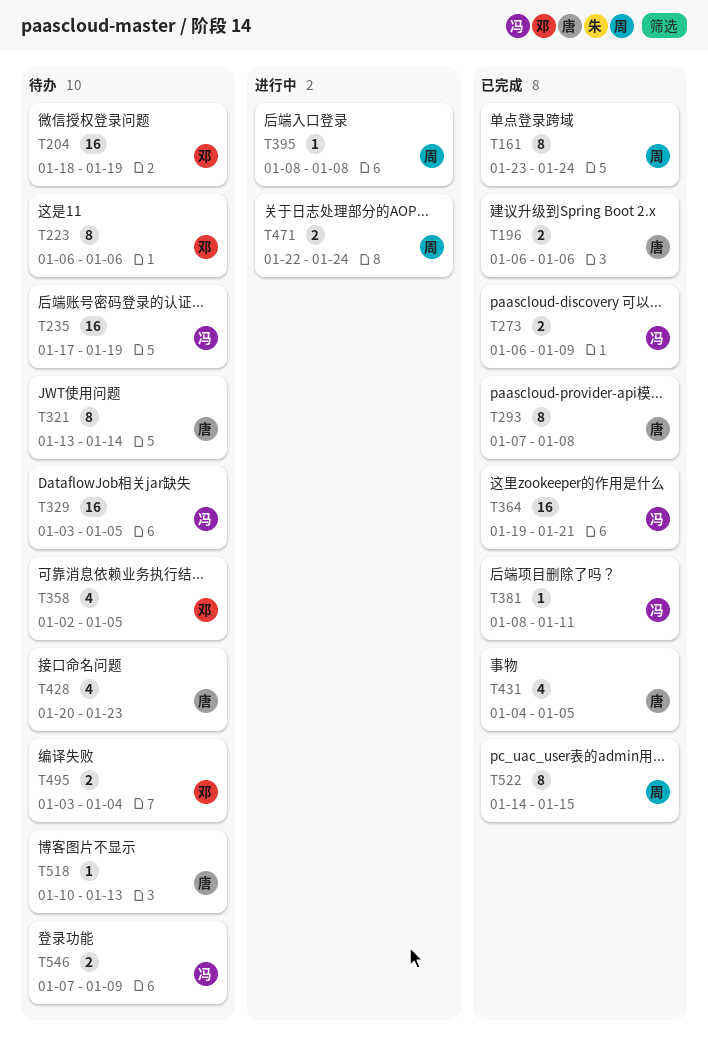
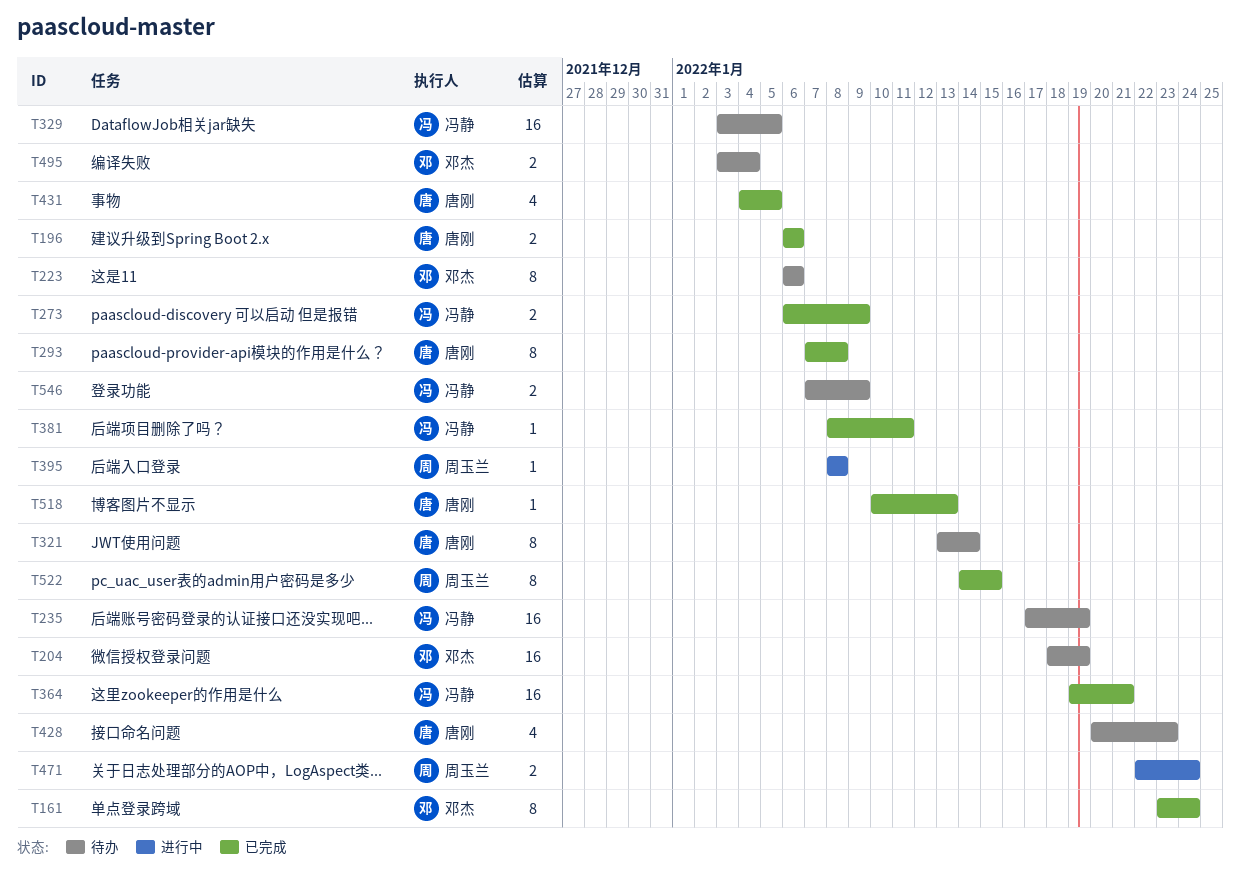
T161, owner: 周玉兰 -> 邓杰
T358: present -> none
T518, status: 待办 -> 已完成

